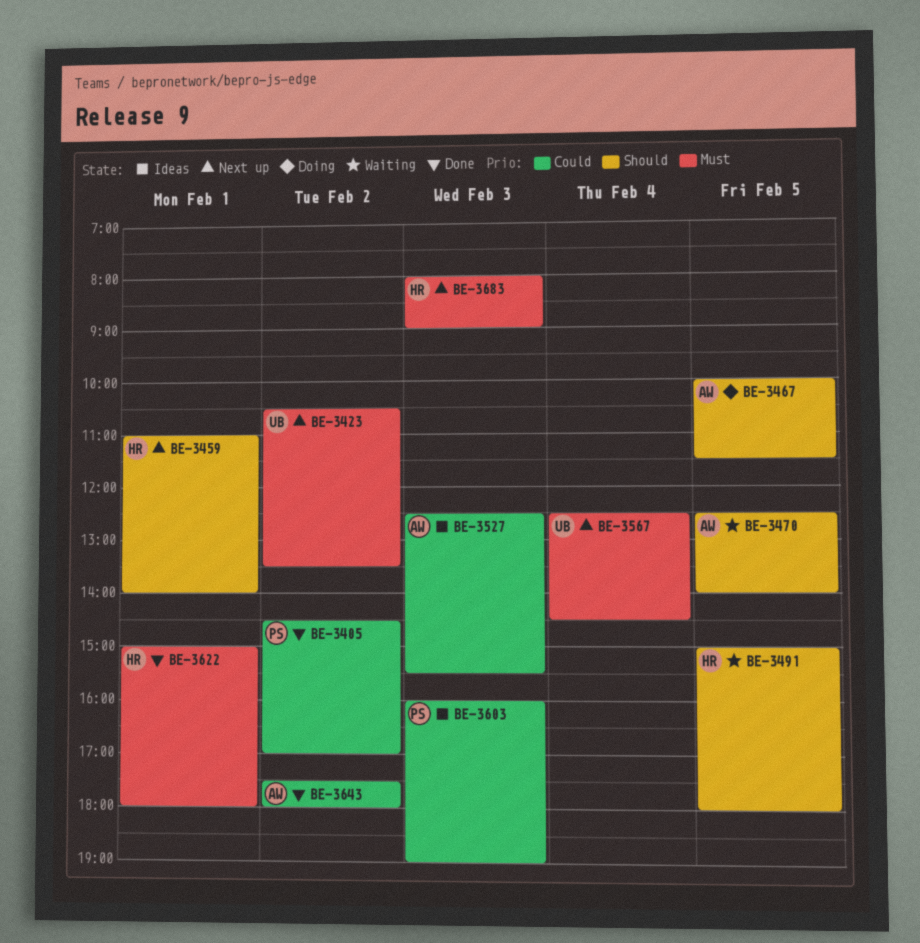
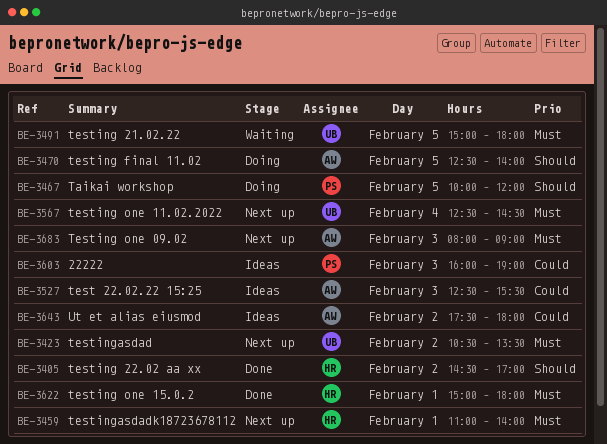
BE-3405, owner: PS -> HR
BE-3405, priority: Could -> Should
BE-3459, priority: Should -> Must
BE-3467, owner: AW -> PS
BE-3467, ends: 11:30 -> 12:00
BE-3470, status: Waiting -> Doing
BE-3491, owner: HR -> UB
BE-3491, priority: Should -> Must
BE-3643, status: Done -> Ideas
BE-3683, owner: HR -> AW

